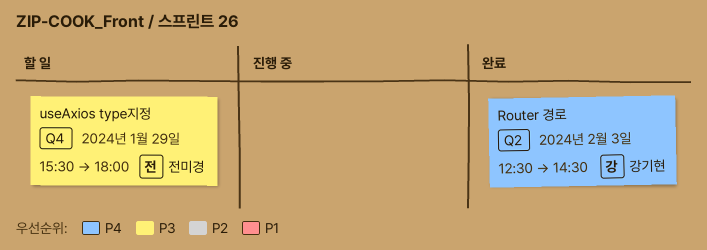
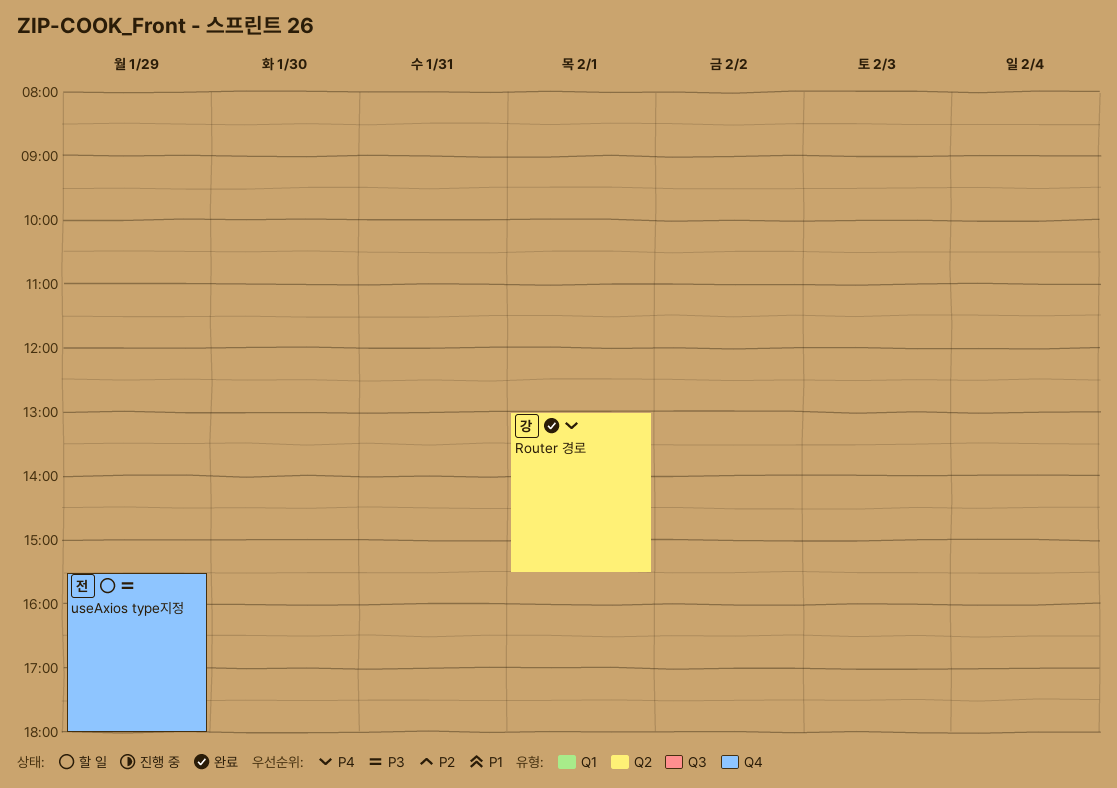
Router 경로, day: Feb 3 -> Feb 1
Router 경로, begins: 12:30 -> 13:00
Router 경로, ends: 14:30 -> 15:30

